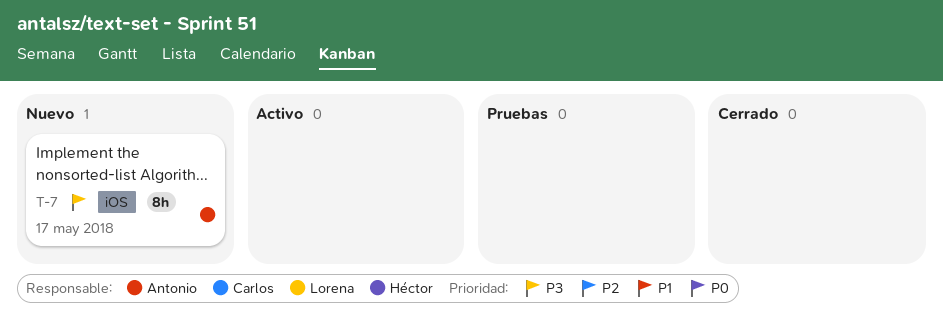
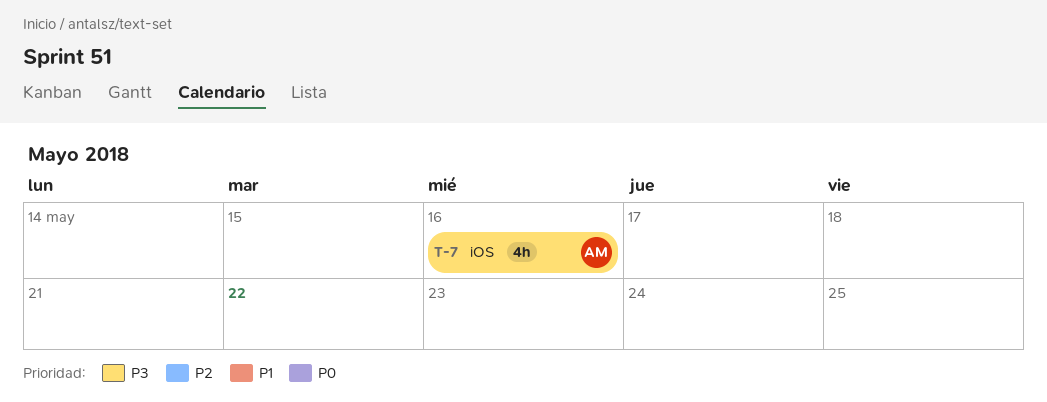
T-7, estimate: 8h -> 4h
T-7, due: May 17 -> May 16

